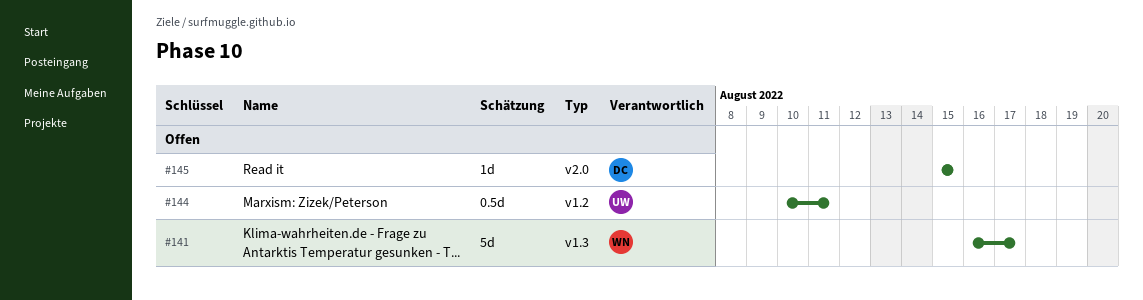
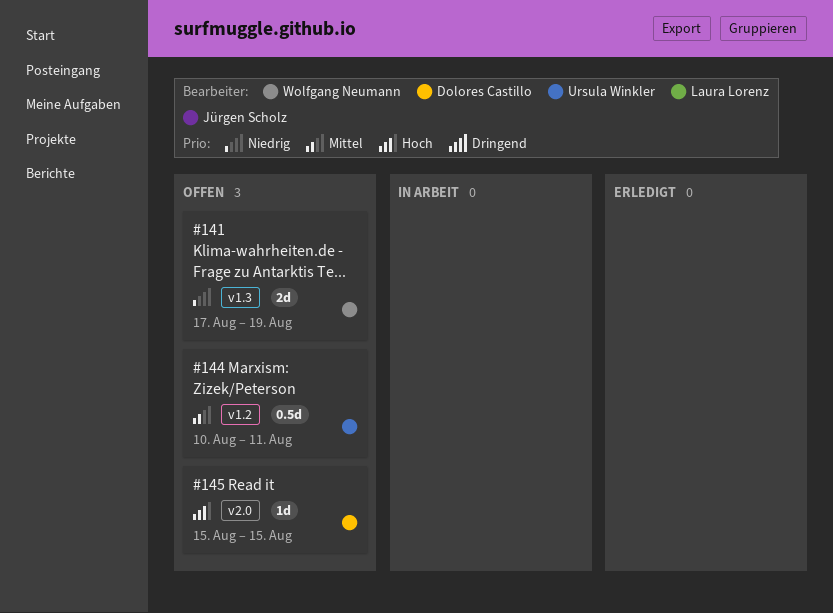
#141, estimate: 5d -> 2d
#141, start: Aug 16 -> Aug 17
#141, due: Aug 17 -> Aug 19

